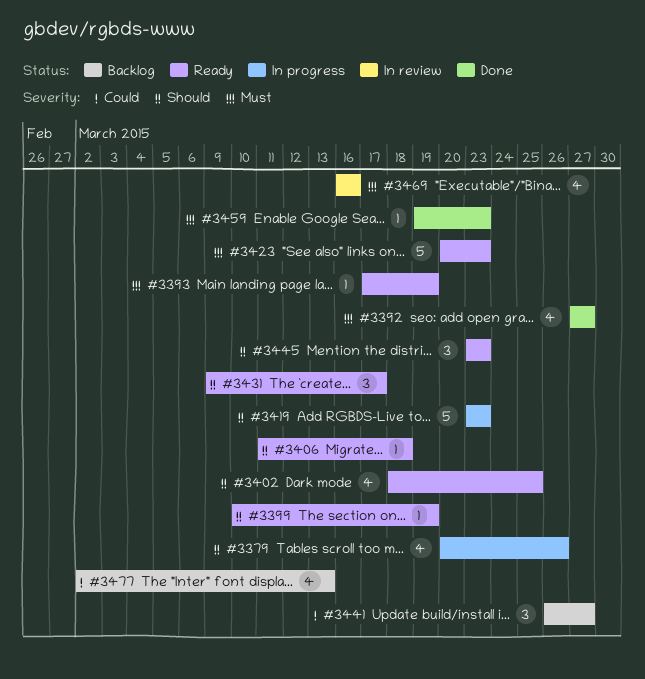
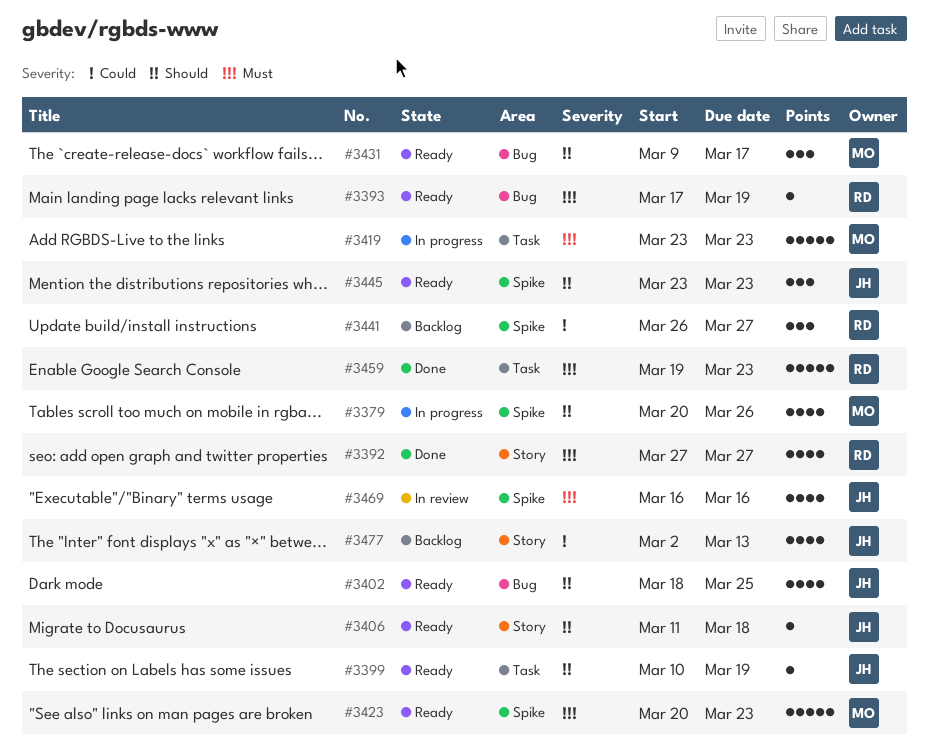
#3419, priority: Should -> Must
#3459, estimate: 1 -> 5

